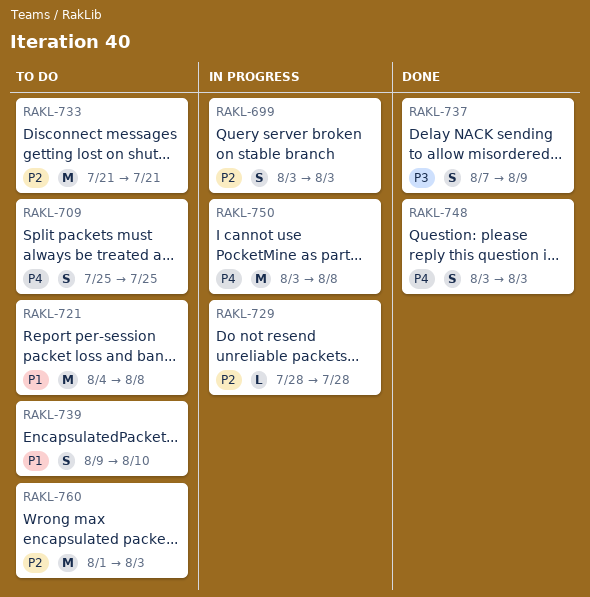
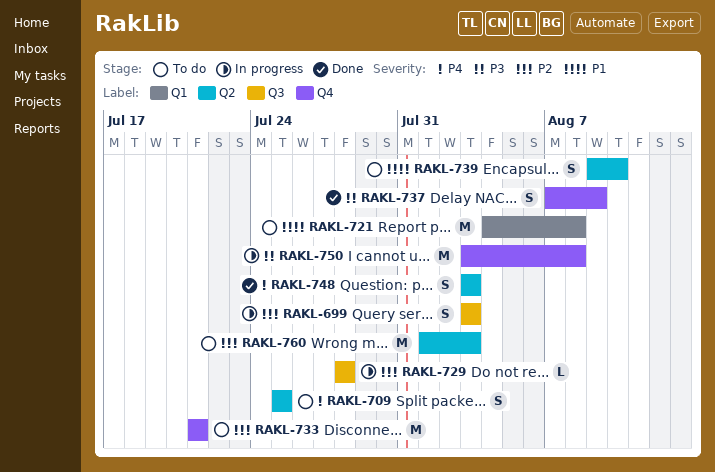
RAKL-750, priority: P4 -> P3

